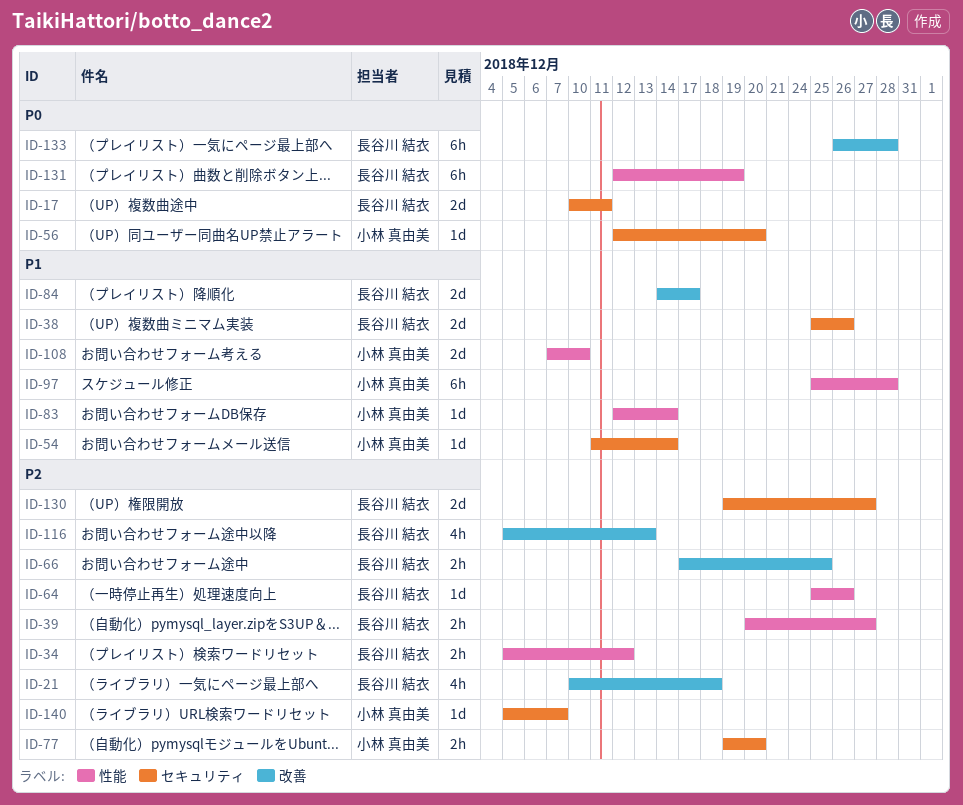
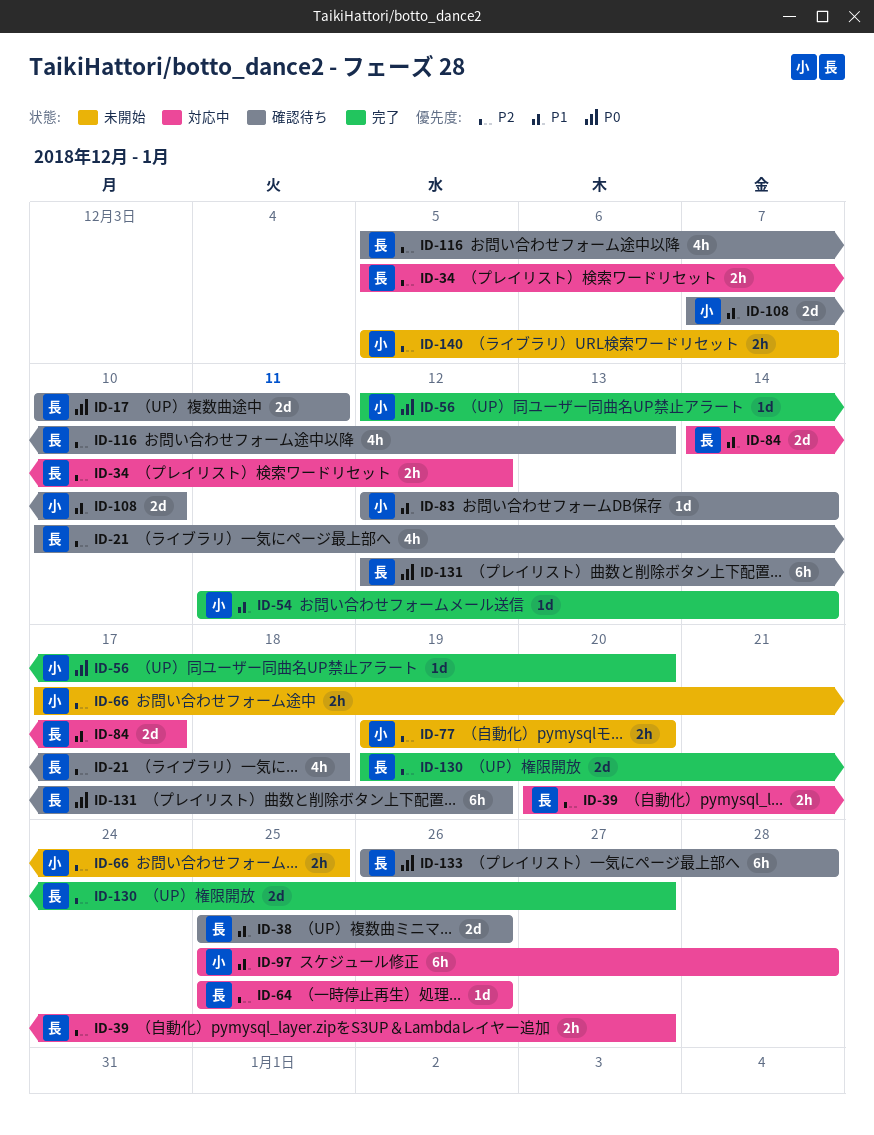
ID-66, owner: 長谷川 結衣 -> 小林 真由美
ID-140, estimate: 1d -> 2h

